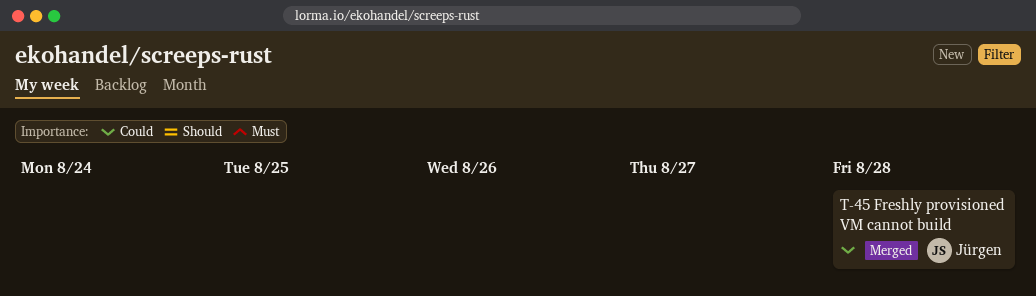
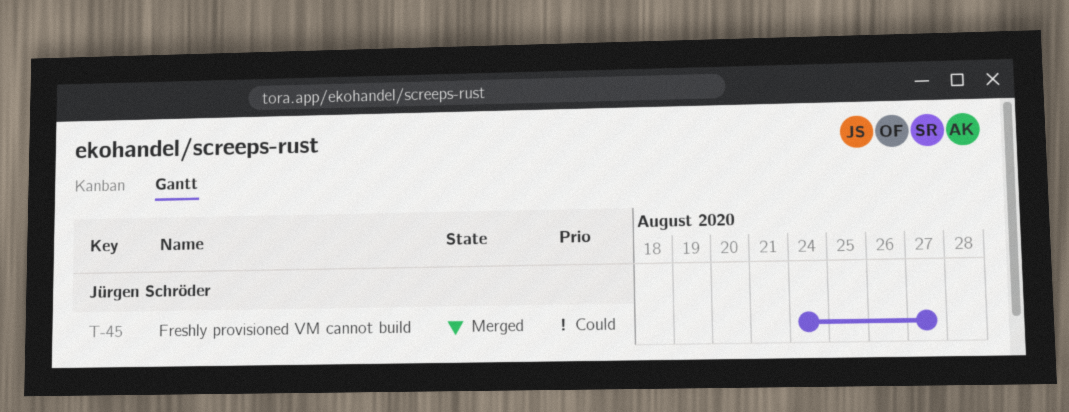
T-45, due: Aug 28 -> Aug 27

